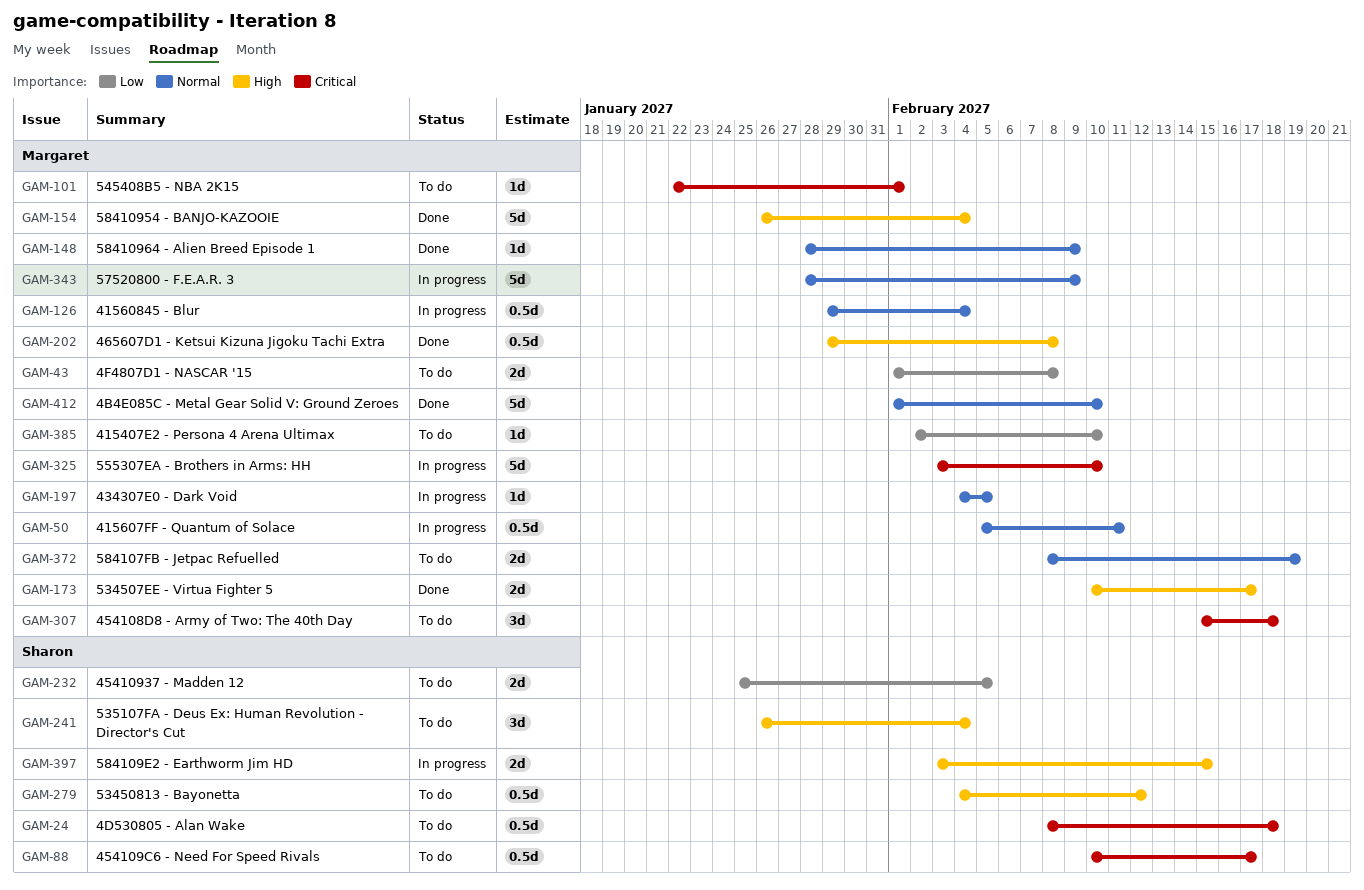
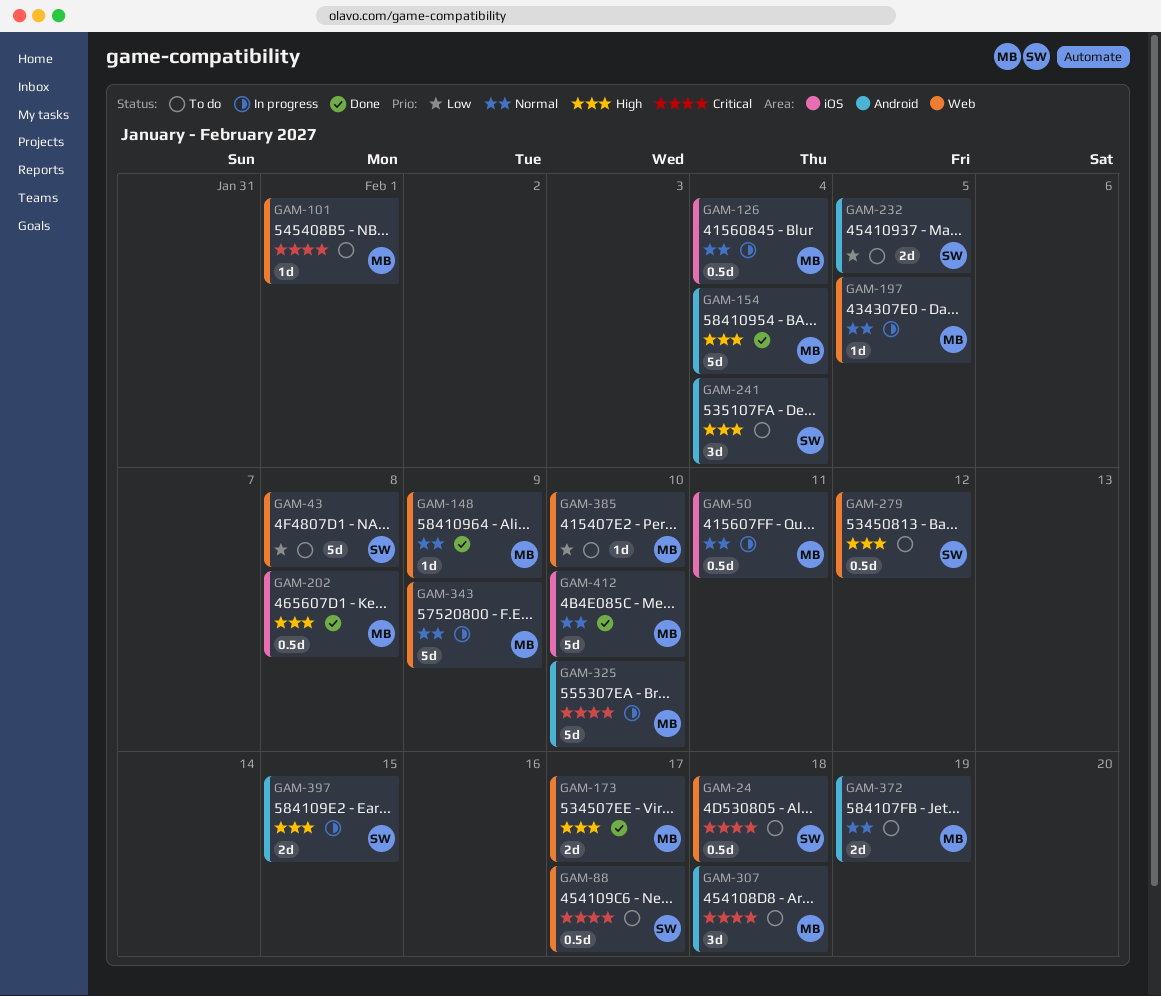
GAM-43, owner: Margaret -> Sharon
GAM-43, estimate: 2d -> 5d

